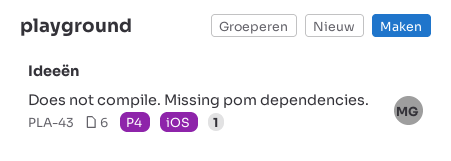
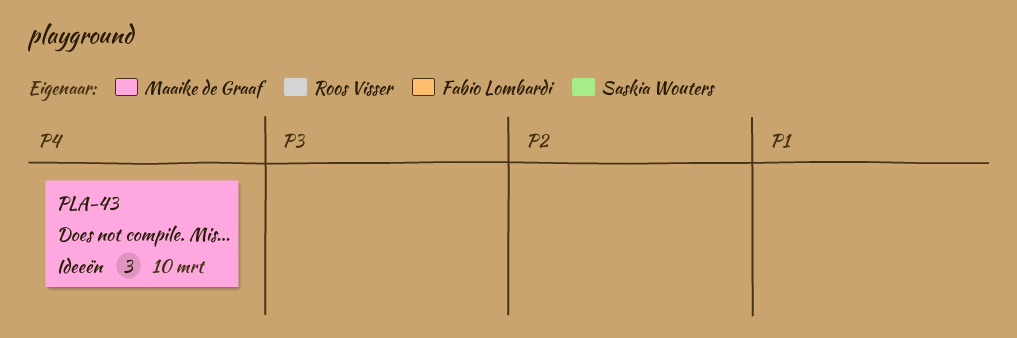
PLA-43, estimate: 1 -> 3

